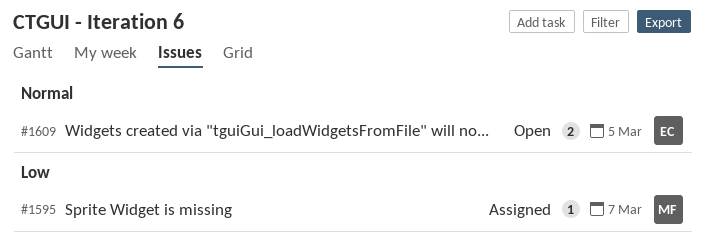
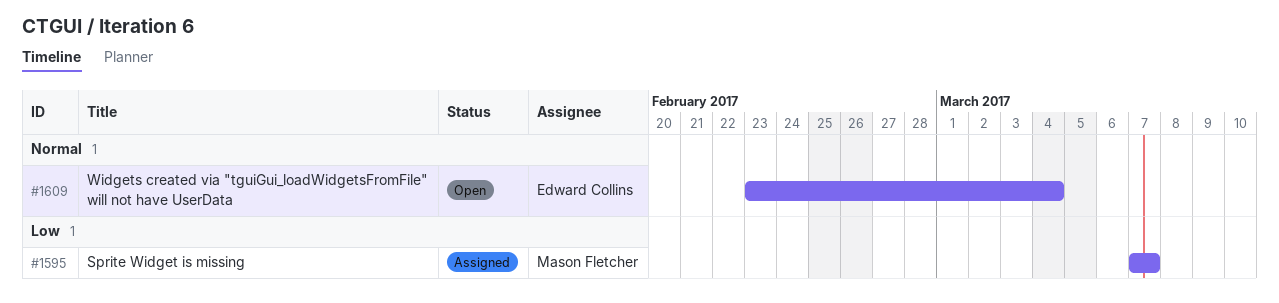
#1609, due: Mar 5 -> Mar 4

